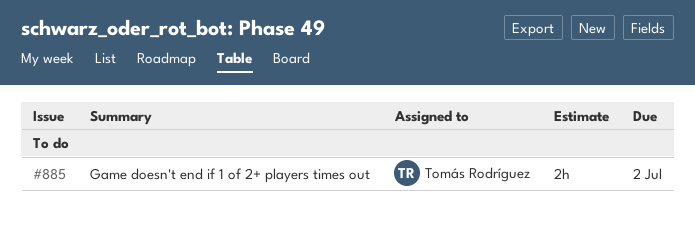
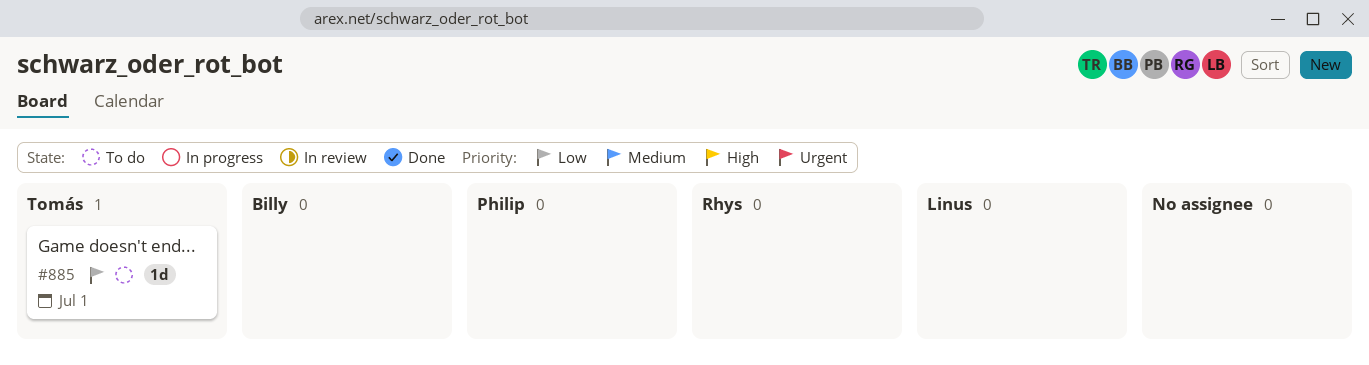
#885, estimate: 2h -> 1d
#885, due: Jul 2 -> Jul 1

